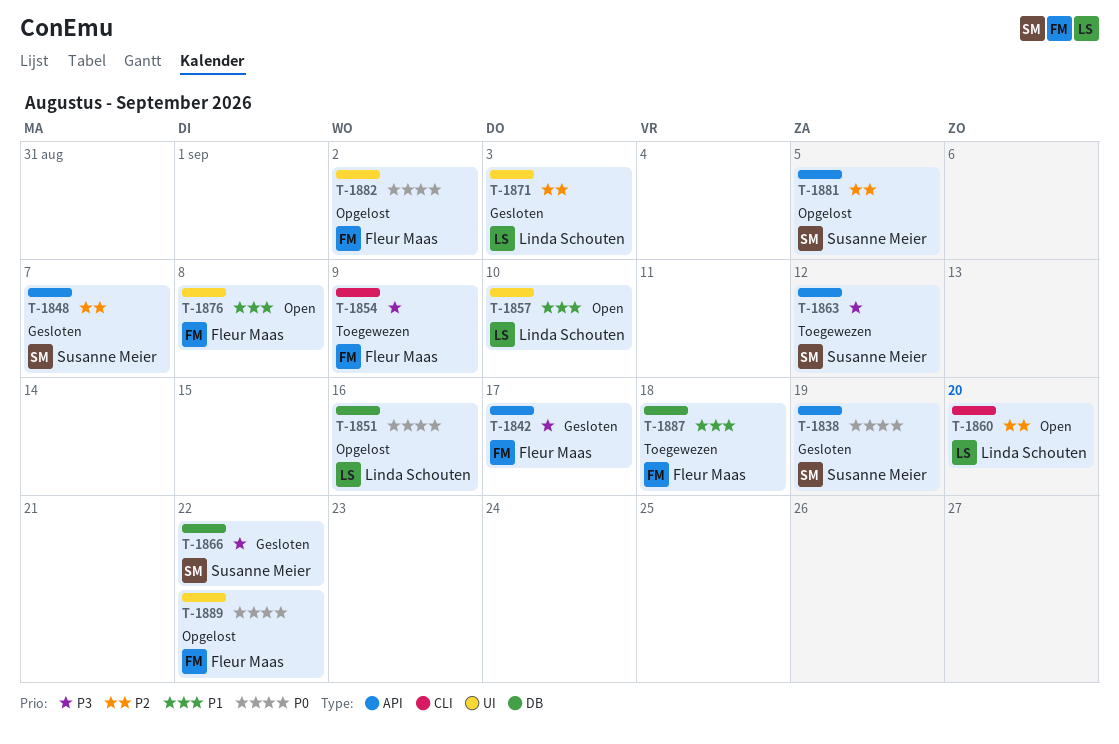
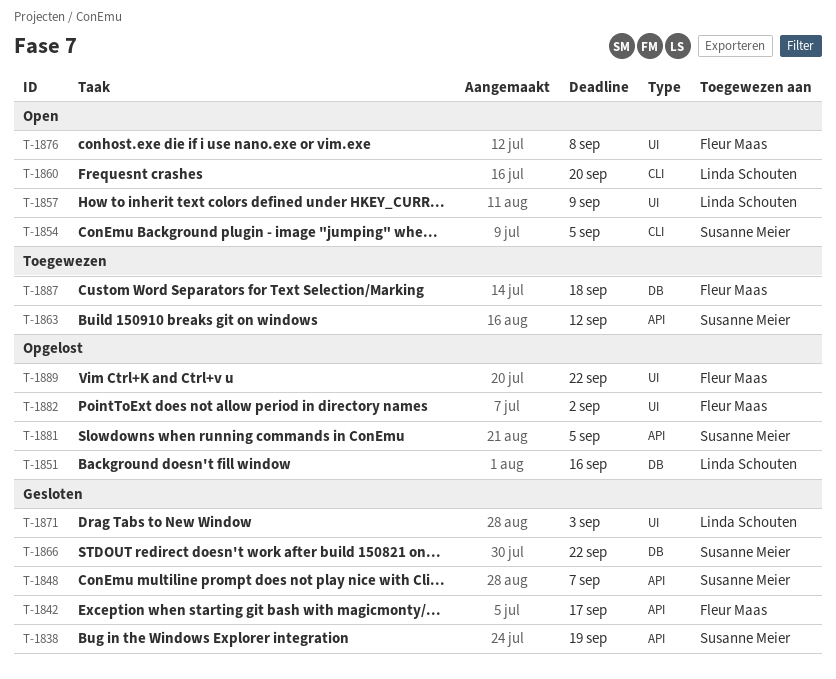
T-1854, status: Toegewezen -> Open
T-1854, owner: Fleur Maas -> Susanne Meier
T-1854, due: Sep 9 -> Sep 5
T-1857, due: Sep 10 -> Sep 9

